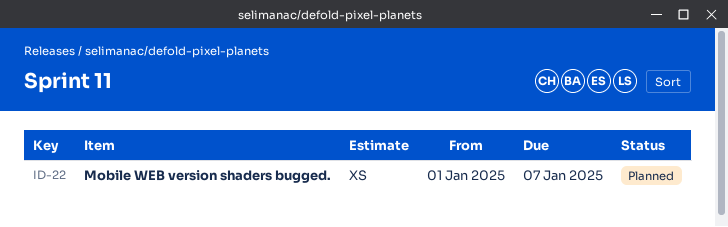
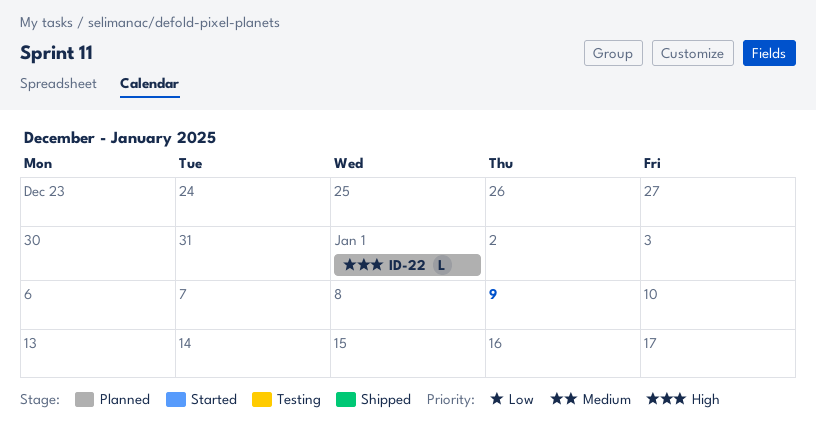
ID-22, estimate: XS -> L
ID-22, due: Jan 7 -> Jan 1

